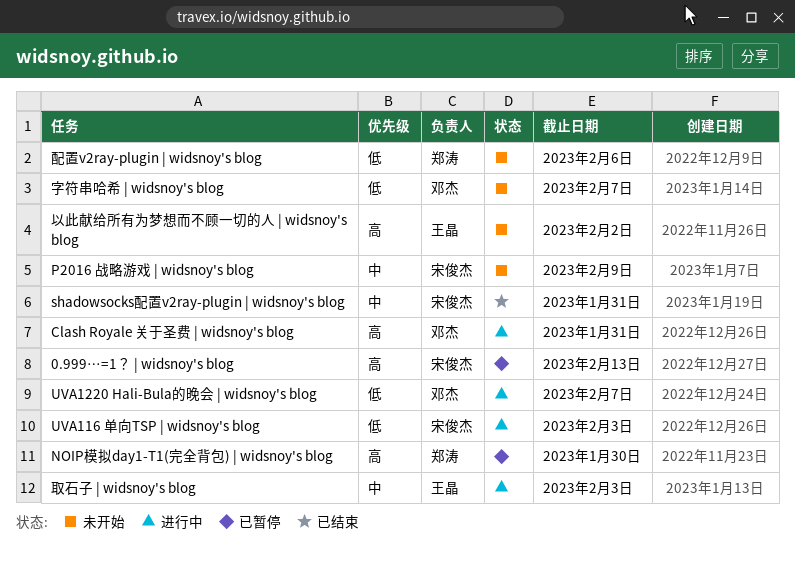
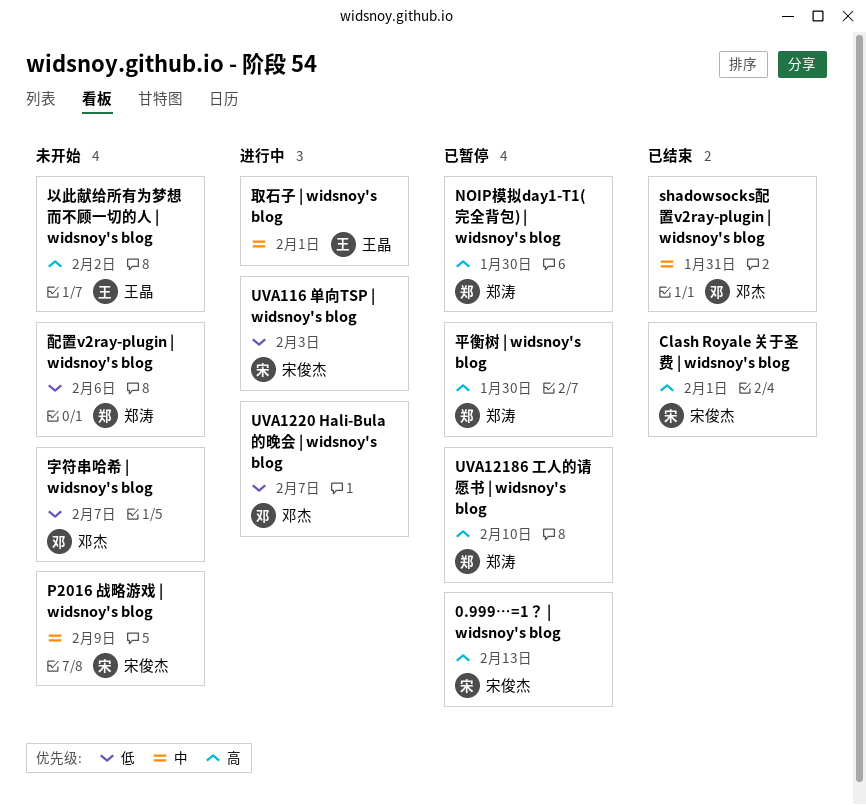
Clash Royale 关于圣费 | widsnoy's blog, status: 进行中 -> 已结束
Clash Royale 关于圣费 | widsnoy's blog, owner: 邓杰 -> 宋俊杰
Clash Royale 关于圣费 | widsnoy's blog, due: Jan 31 -> Feb 1
shadowsocks配置v2ray-plugin | widsnoy's blog, owner: 宋俊杰 -> 邓杰
UVA12186 工人的请愿书 | widsnoy's blog: none -> present
取石子 | widsnoy's blog, due: Feb 3 -> Feb 1
平衡树 | widsnoy's blog: none -> present

